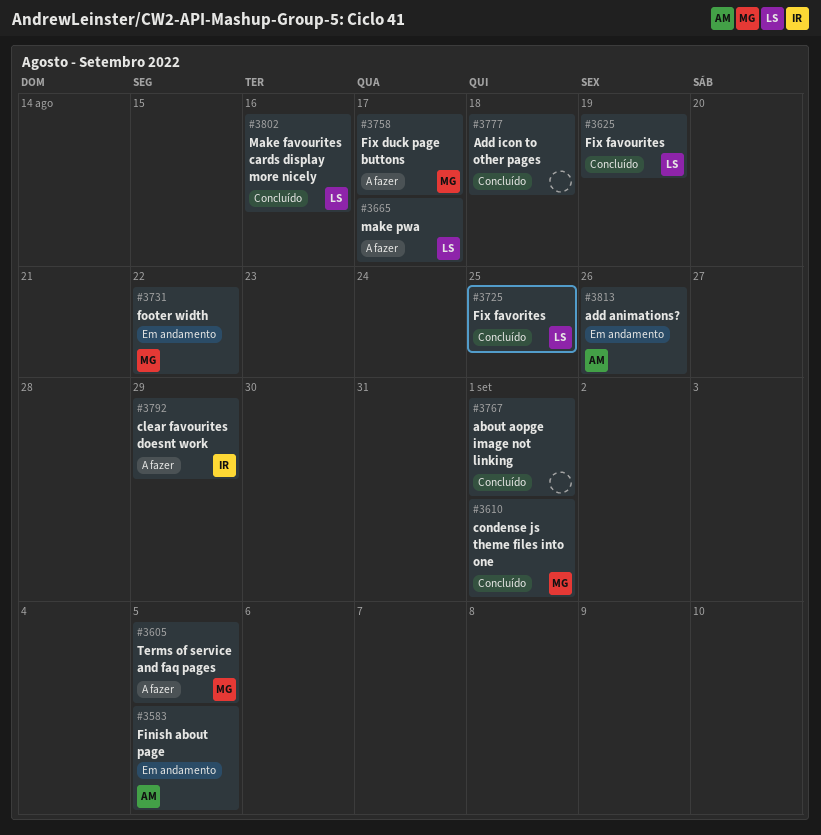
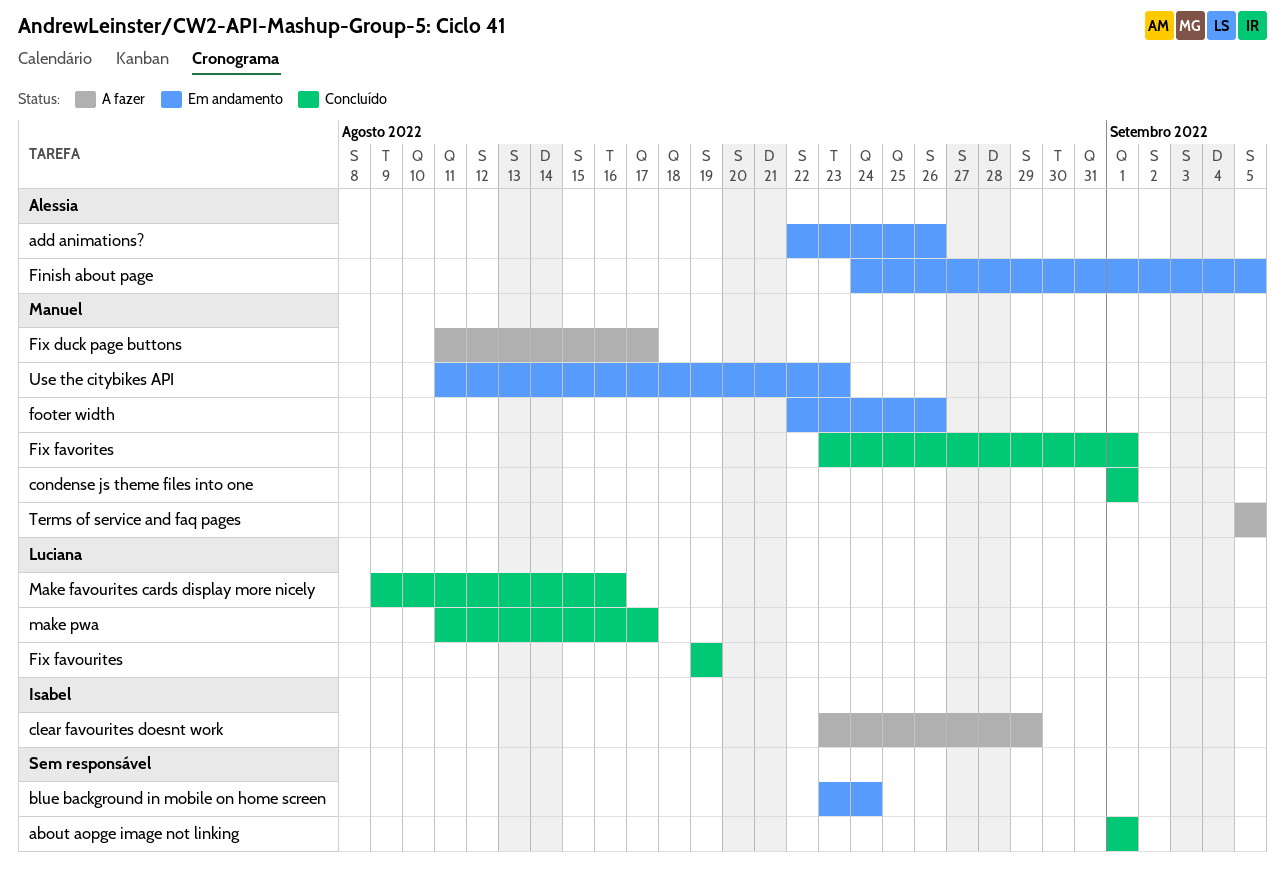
Add icon to other pages: present -> none
blue background in mobile on home screen: none -> present
Fix favorites, owner: Luciana -> Manuel
Fix favorites, due: Aug 25 -> Sep 1
footer width, due: Aug 22 -> Aug 26
make pwa, status: A fazer -> Concluído
Use the citybikes API: none -> present

